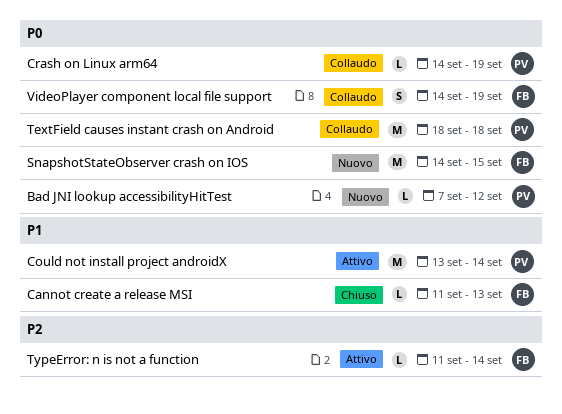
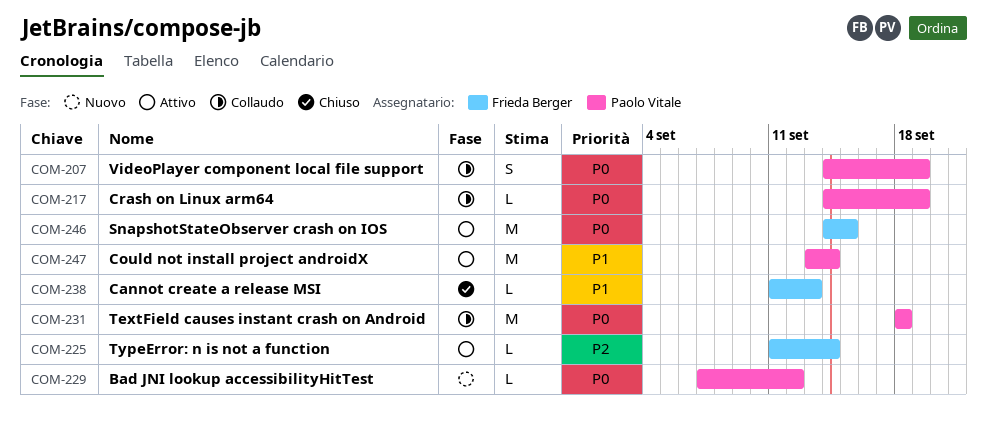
SnapshotStateObserver crash on IOS, status: Nuovo -> Attivo
VideoPlayer component local file support, owner: Frieda Berger -> Paolo Vitale

